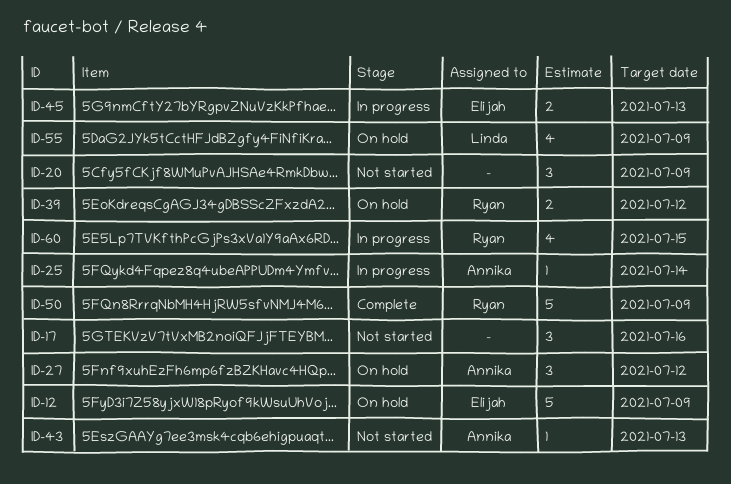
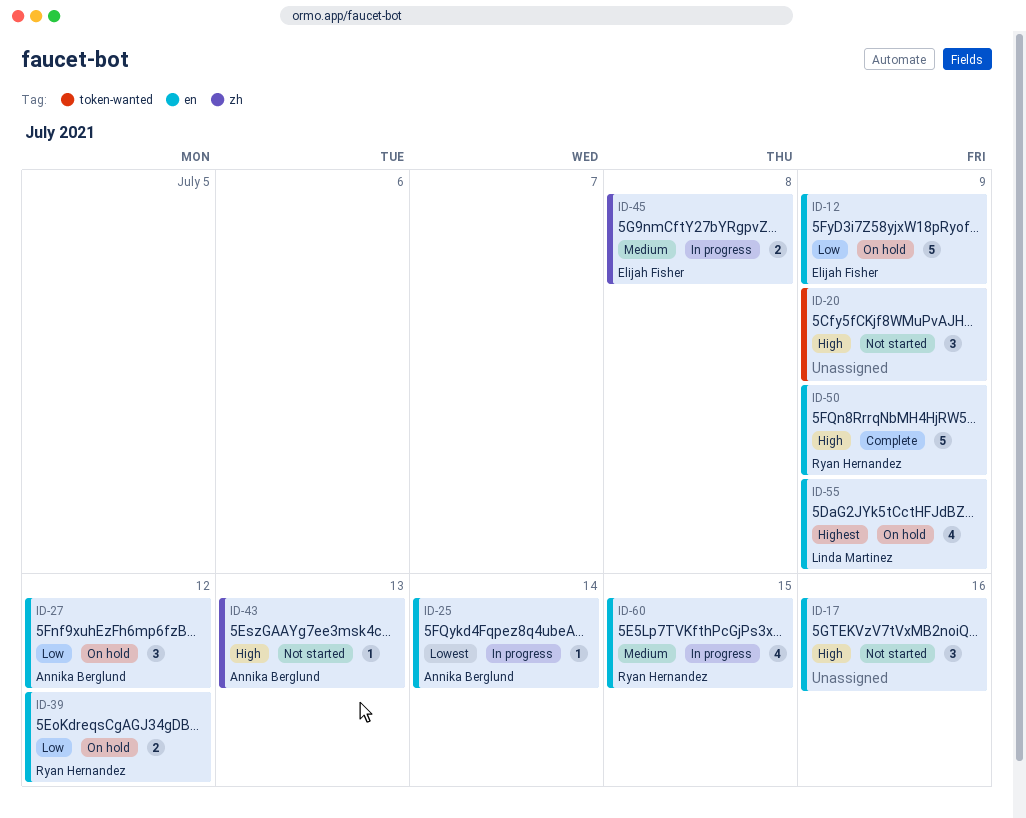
ID-45, due: Jul 13 -> Jul 8

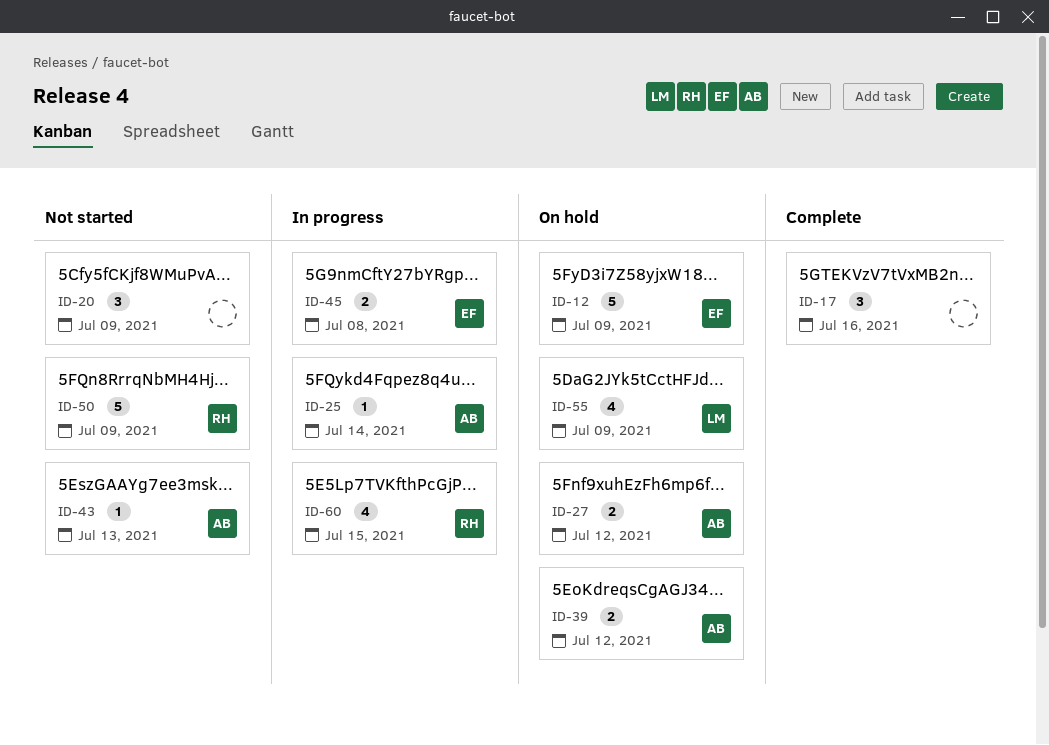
ID-17, status: Not started -> Complete
ID-27, estimate: 3 -> 2
ID-39, owner: Ryan Hernandez -> Annika Berglund
ID-50, status: Complete -> Not started

